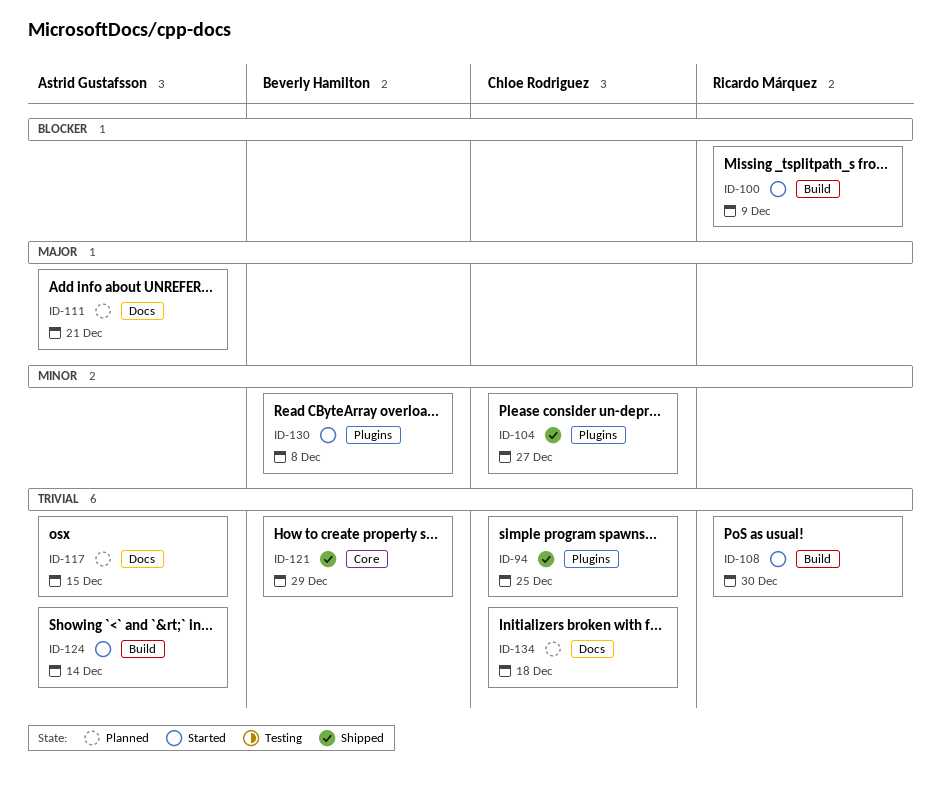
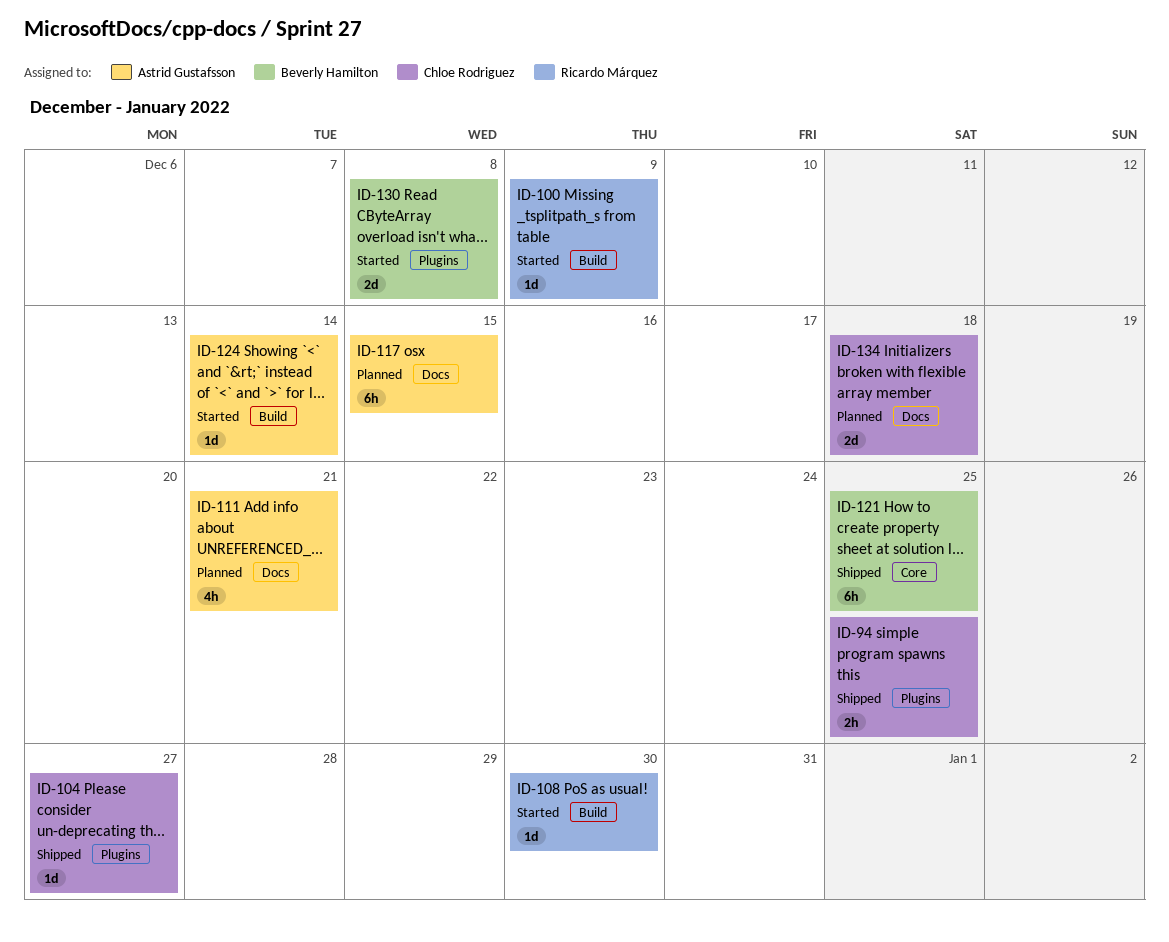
ID-121, due: Dec 29 -> Dec 25

